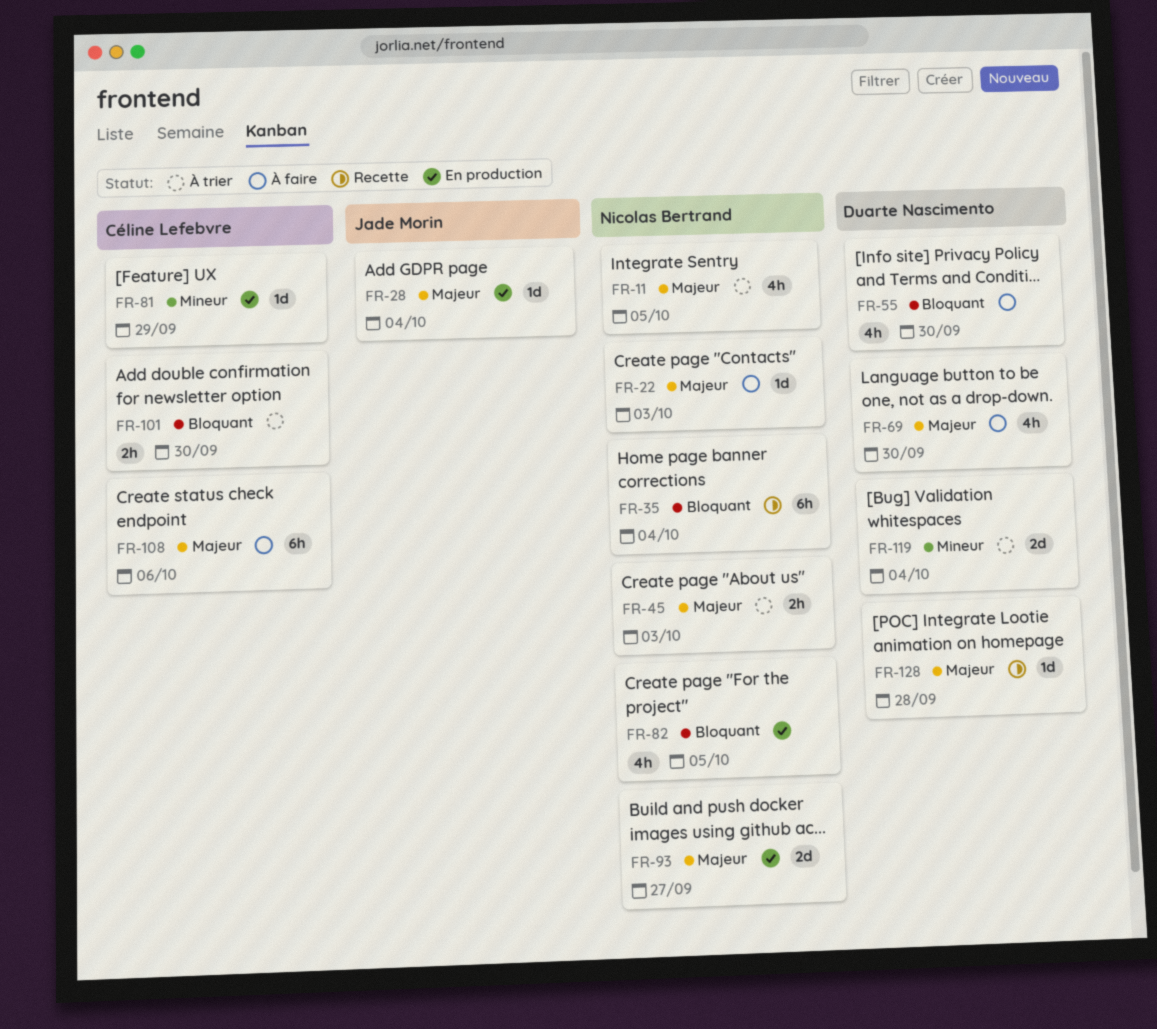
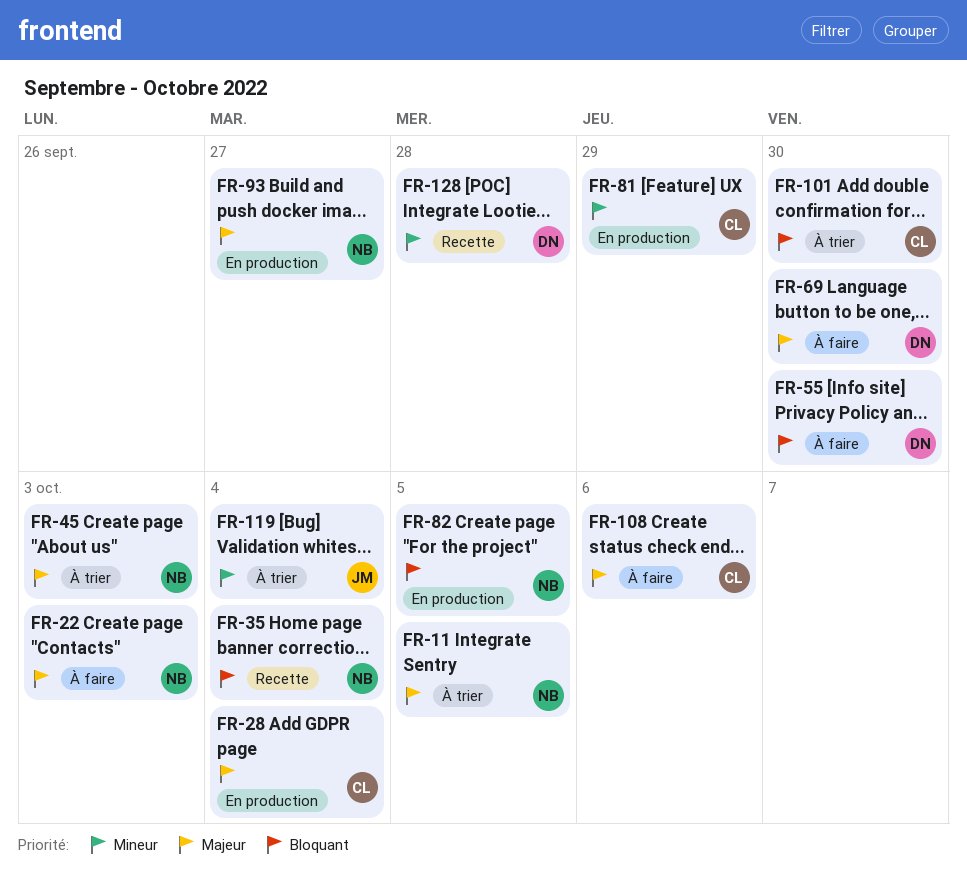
FR-28, owner: Jade Morin -> Céline Lefebvre
FR-119, owner: Duarte Nascimento -> Jade Morin
FR-128, priority: Majeur -> Mineur

